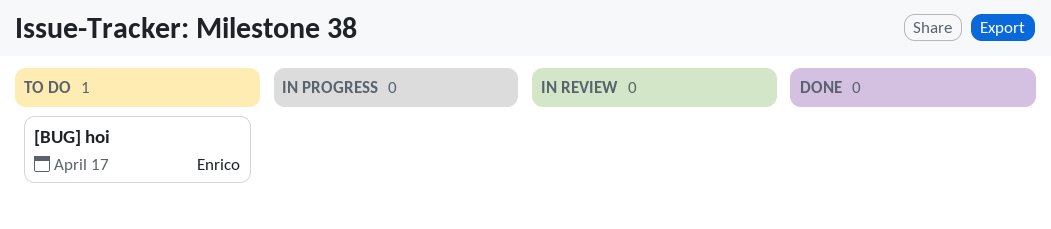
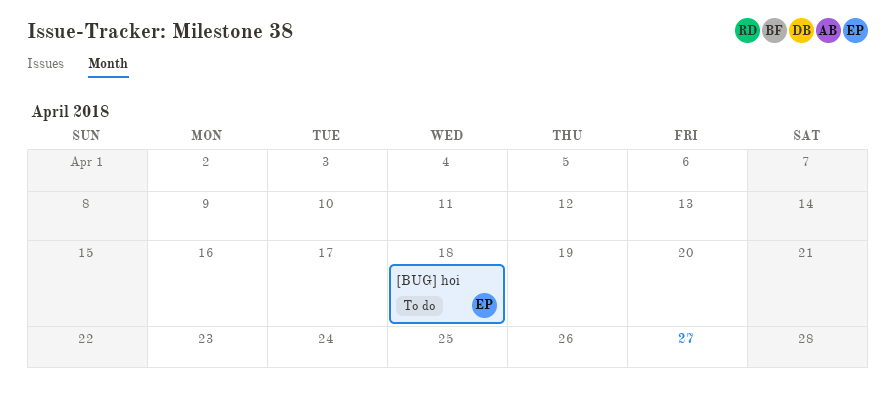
[BUG] hoi, due: Apr 17 -> Apr 18

